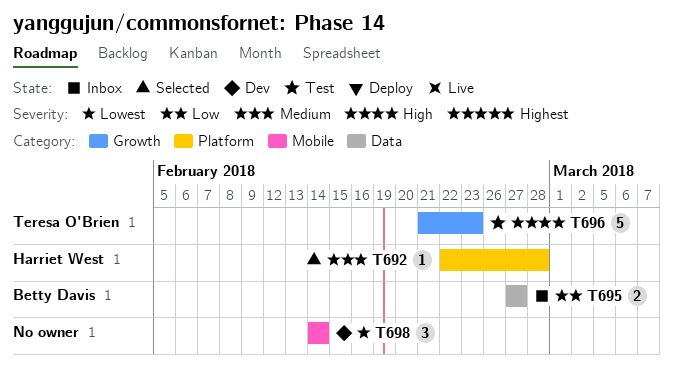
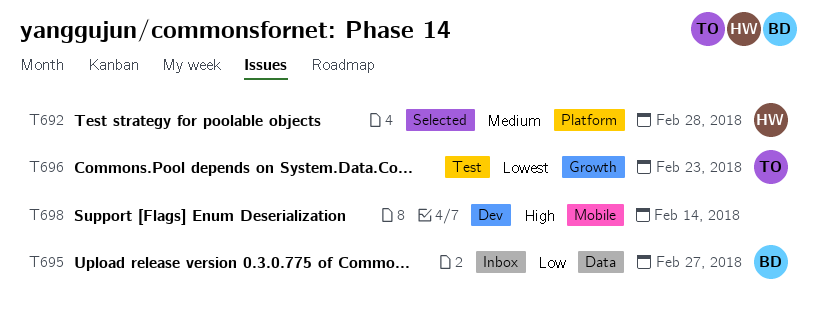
T696, priority: High -> Lowest
T698, priority: Lowest -> High

